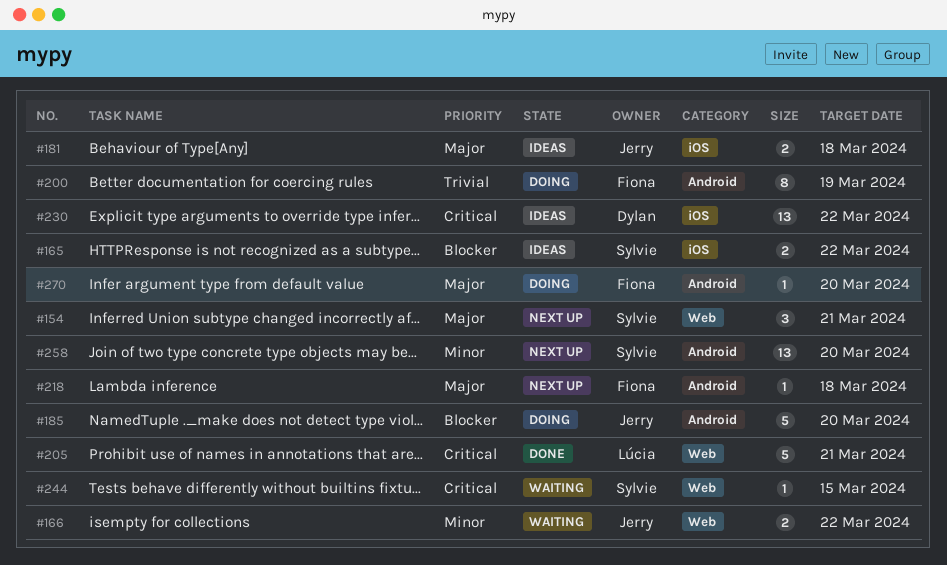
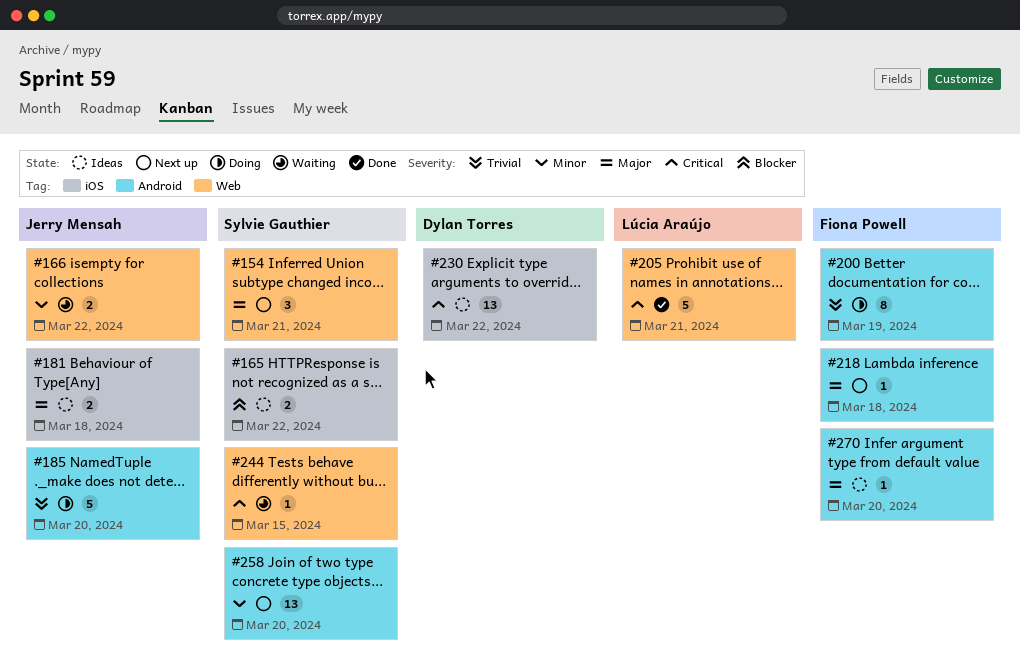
#185, priority: Blocker -> Trivial
#270, status: Doing -> Ideas

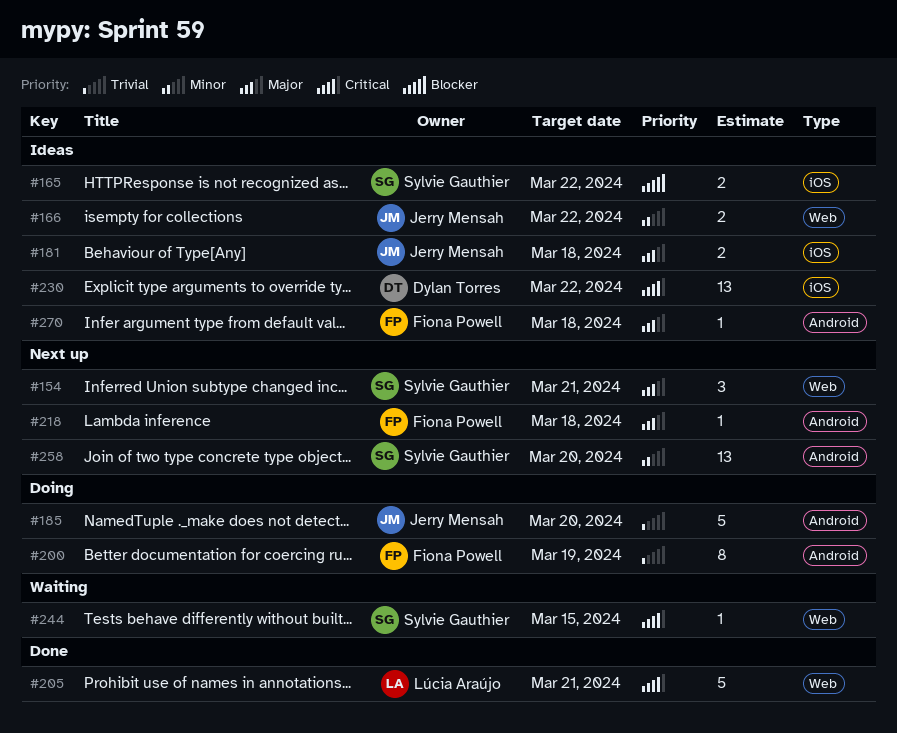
#166, status: Waiting -> Ideas
#270, due: Mar 20 -> Mar 18

